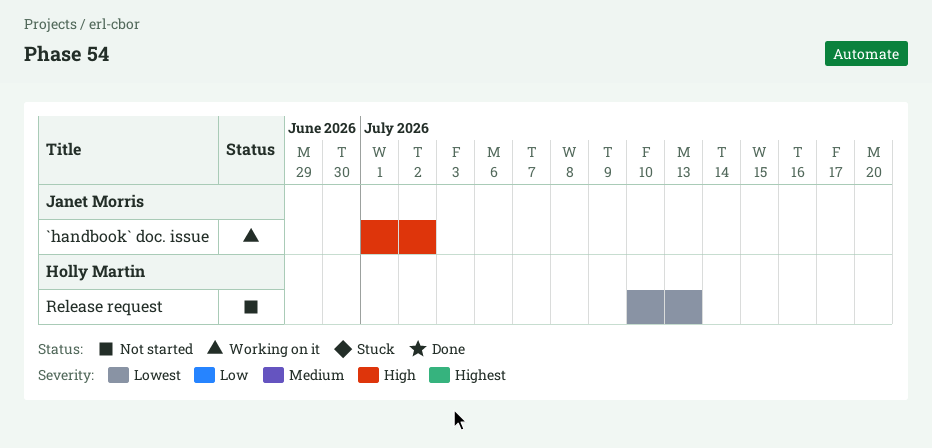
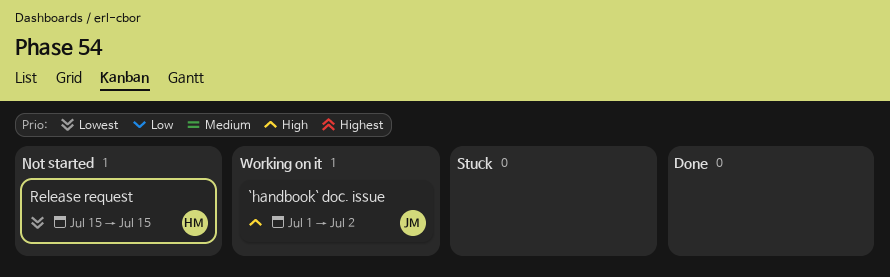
Release request, start: Jul 10 -> Jul 15
Release request, due: Jul 13 -> Jul 15

